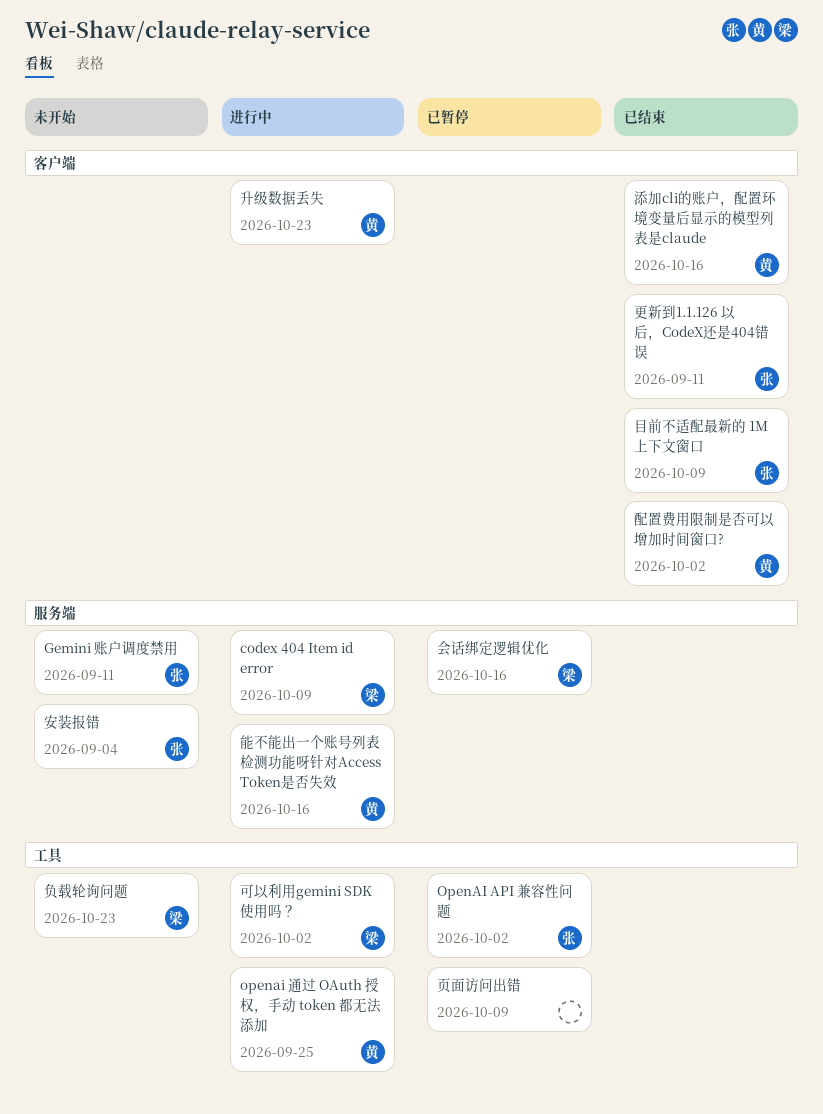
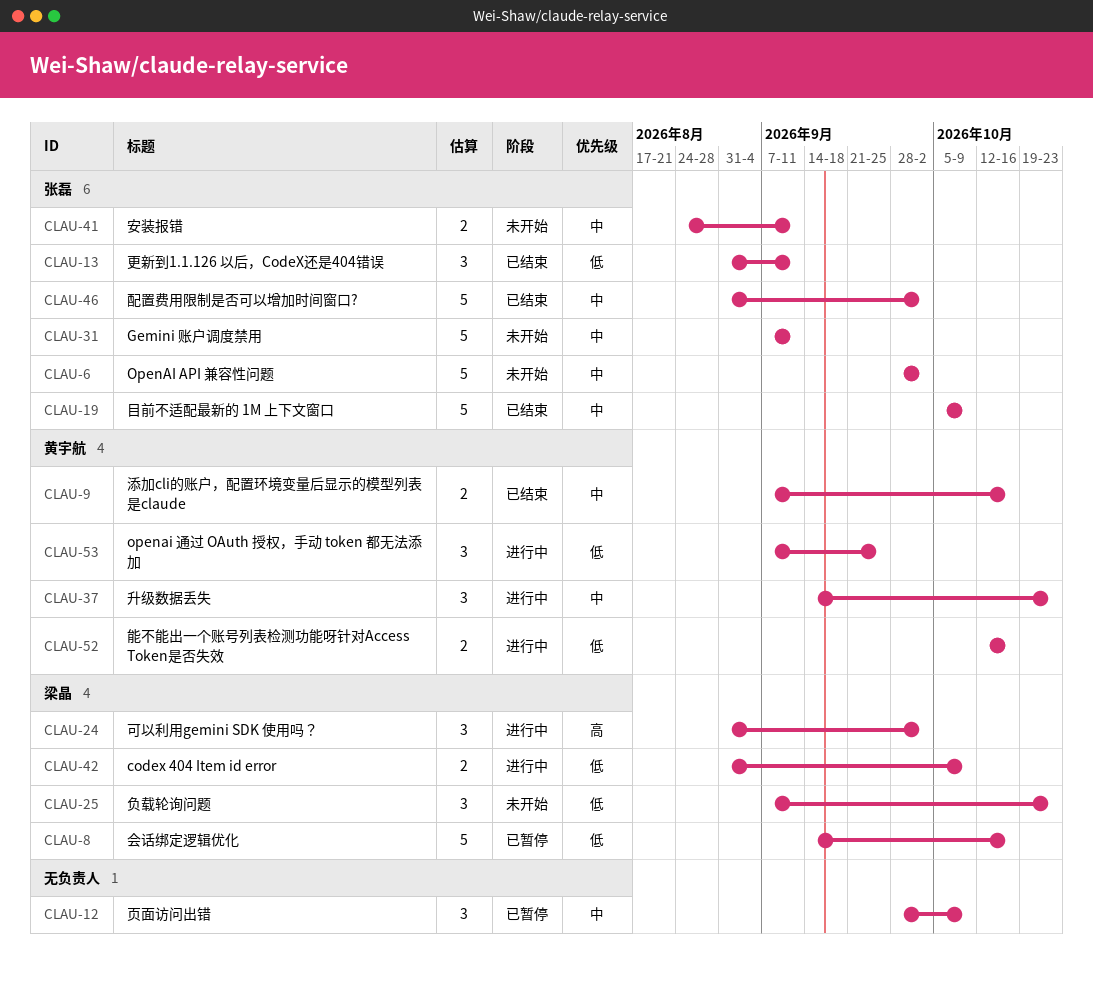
OpenAI API 兼容性问题, status: 已暂停 -> 未开始
安装报错, due: Sep 4 -> Sep 11
配置费用限制是否可以增加时间窗口?, owner: 黄宇航 -> 张磊

